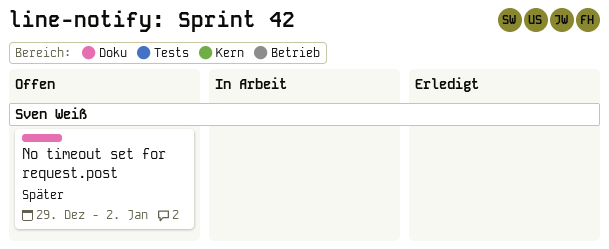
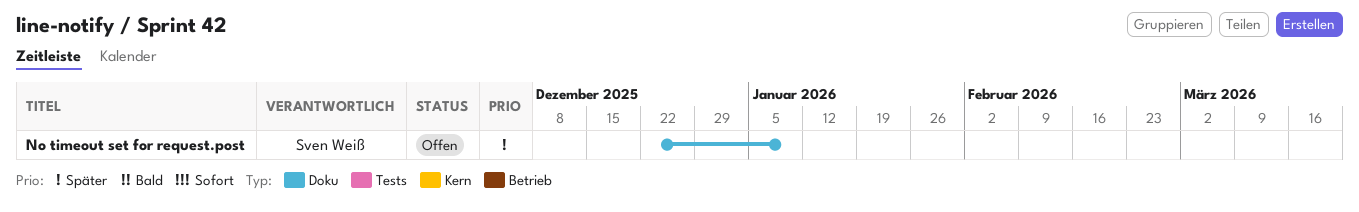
No timeout set for request.post, start: Dec 29 -> Dec 22
No timeout set for request.post, due: Jan 2 -> Jan 9

